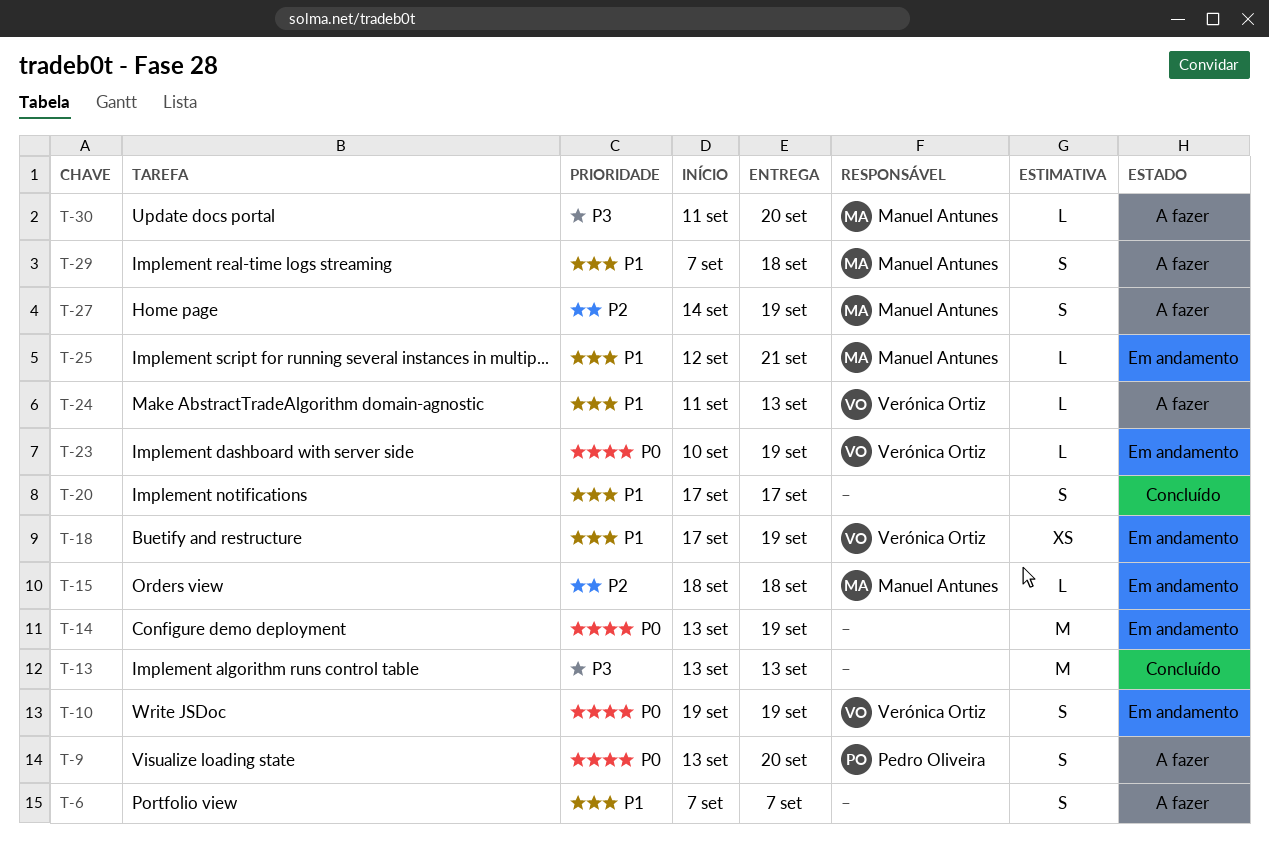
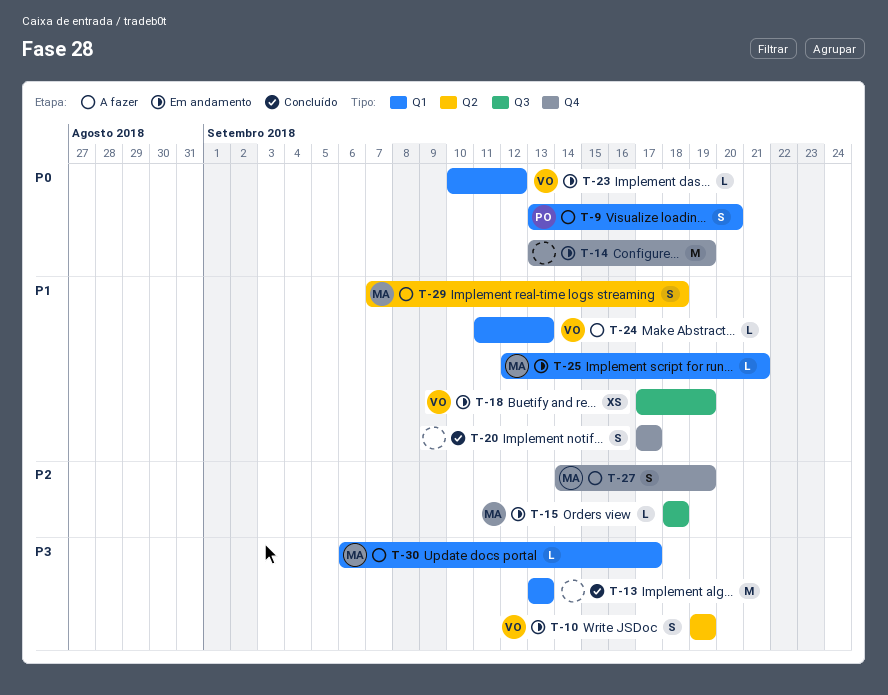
T-6: present -> none
T-10, priority: P0 -> P3
T-23, due: Sep 19 -> Sep 12
T-30, start: Sep 11 -> Sep 6
T-30, due: Sep 20 -> Sep 17

